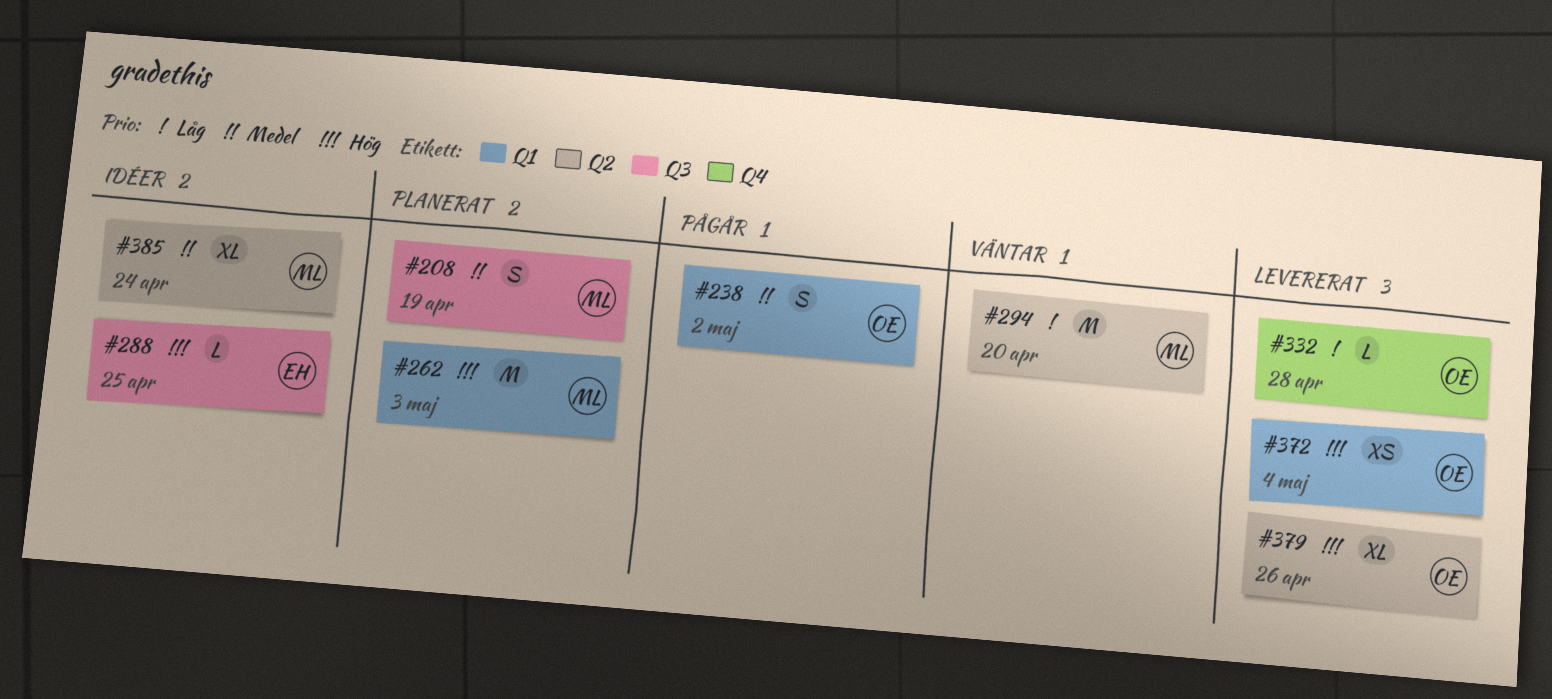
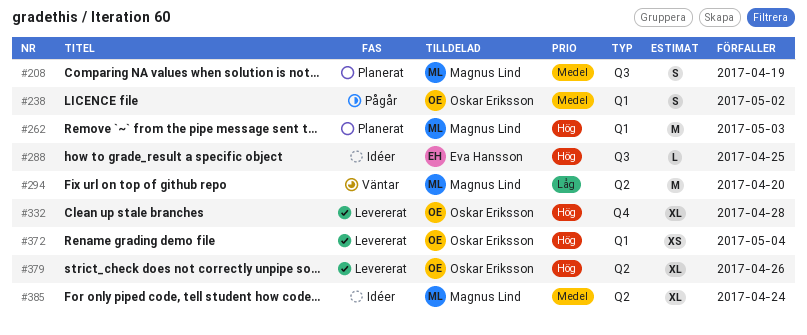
#332, priority: Låg -> Hög
#332, estimate: L -> XL

